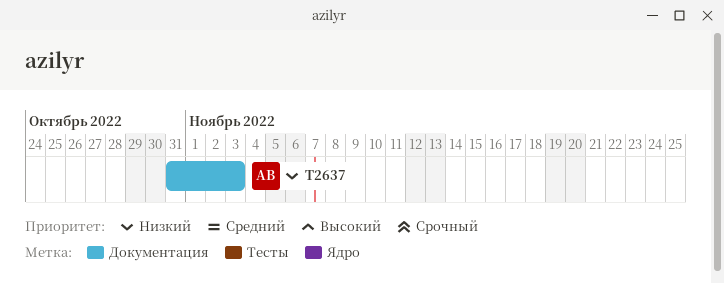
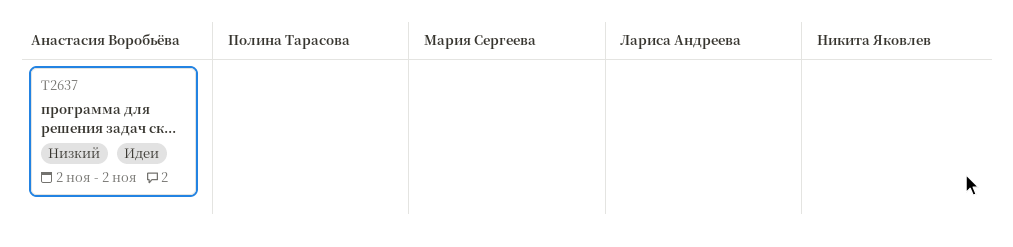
T2637, start: Oct 31 -> Nov 2
T2637, due: Nov 3 -> Nov 2

